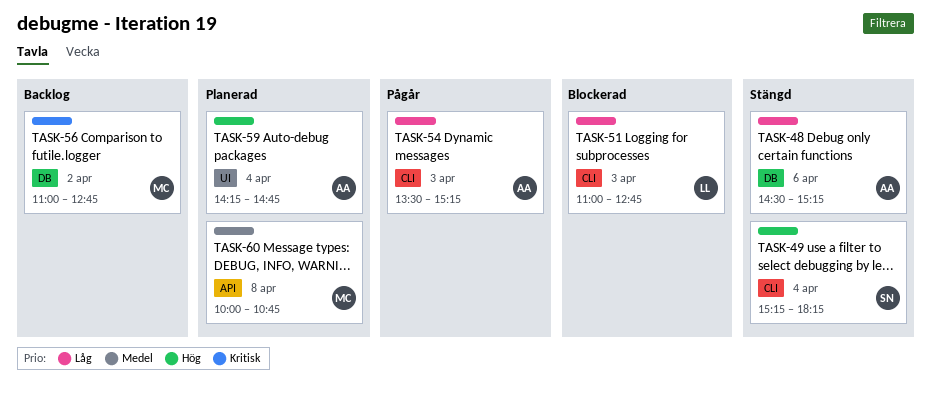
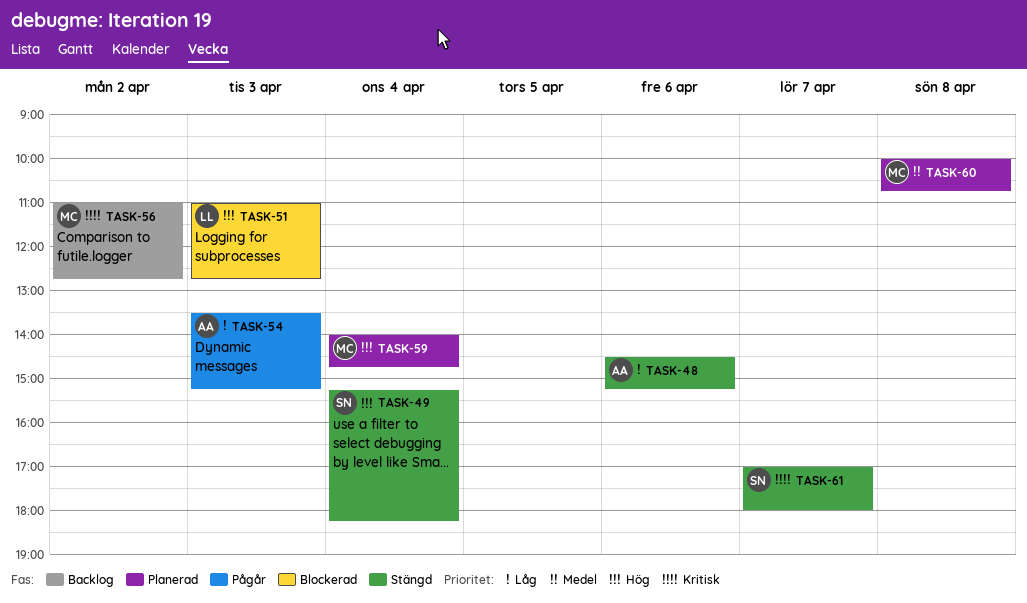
TASK-51, priority: Låg -> Hög
TASK-59, owner: AA -> MC
TASK-59, begins: 14:15 -> 14:00
TASK-61: none -> present

